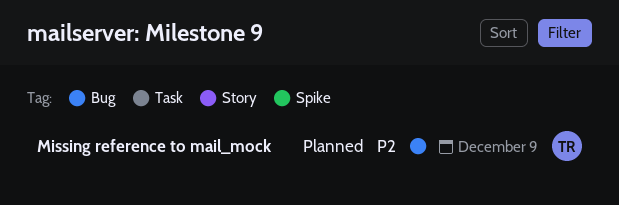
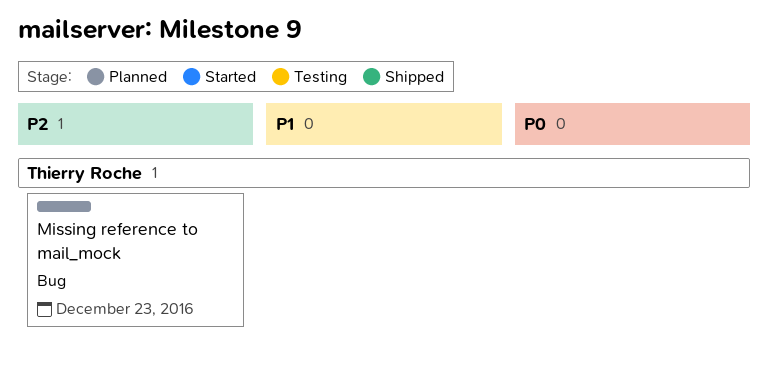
Missing reference to mail_mock, due: Dec 9 -> Dec 23

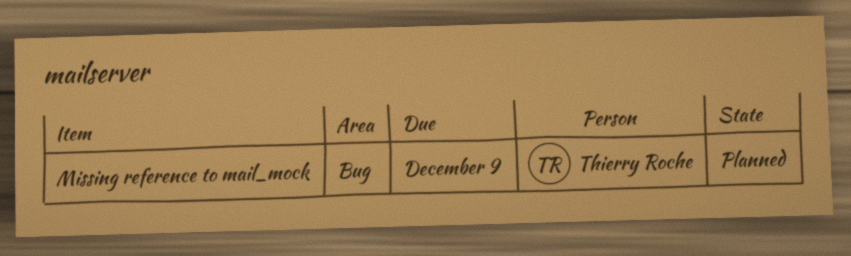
Missing reference to mail_mock, due: Dec 23 -> Dec 9

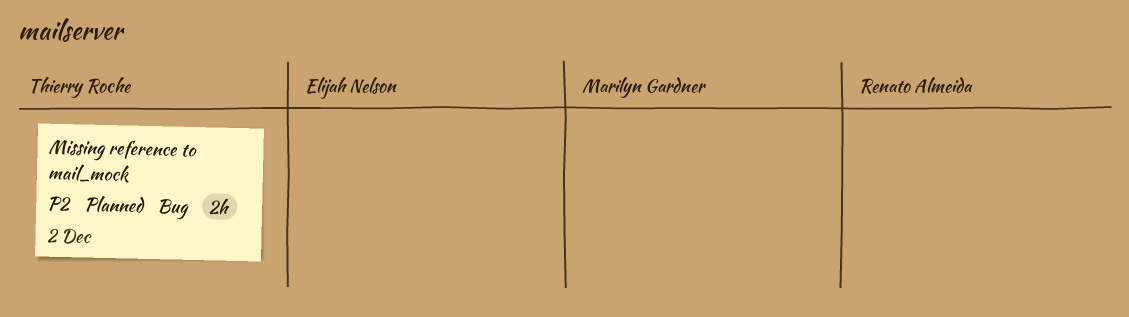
Missing reference to mail_mock, due: Dec 9 -> Dec 2

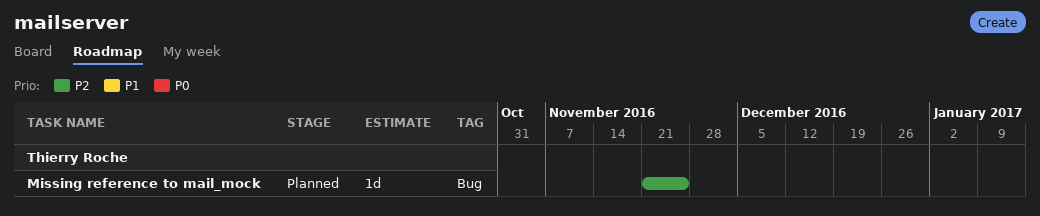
Missing reference to mail_mock, estimate: 2h -> 1d
Missing reference to mail_mock, due: Dec 2 -> Nov 25

